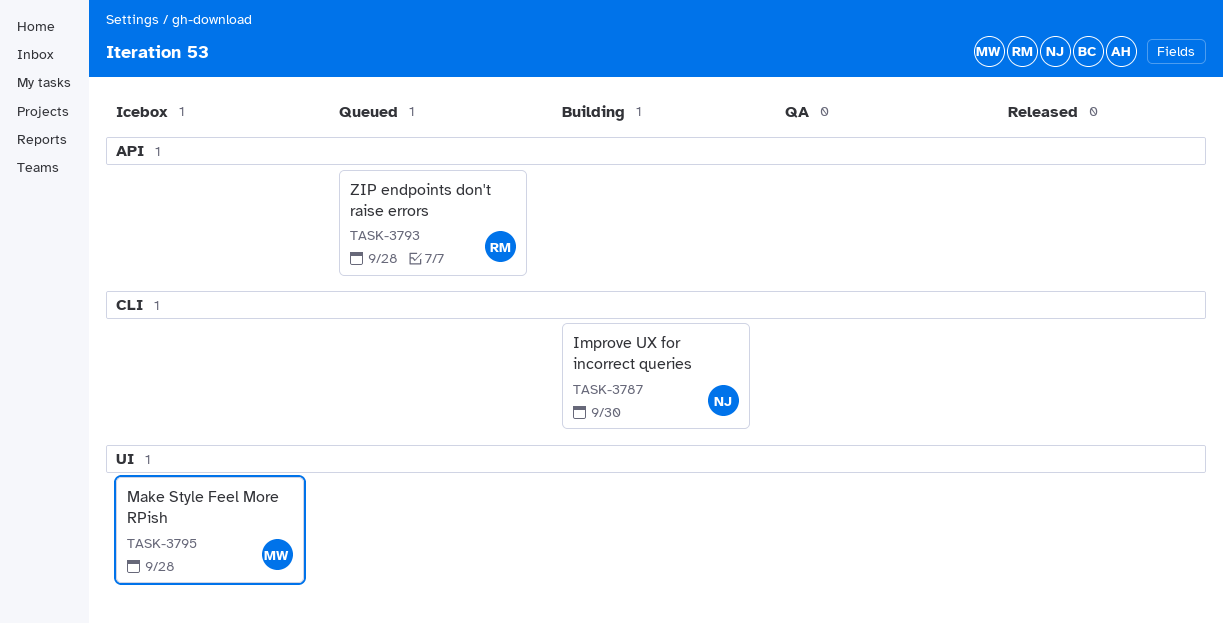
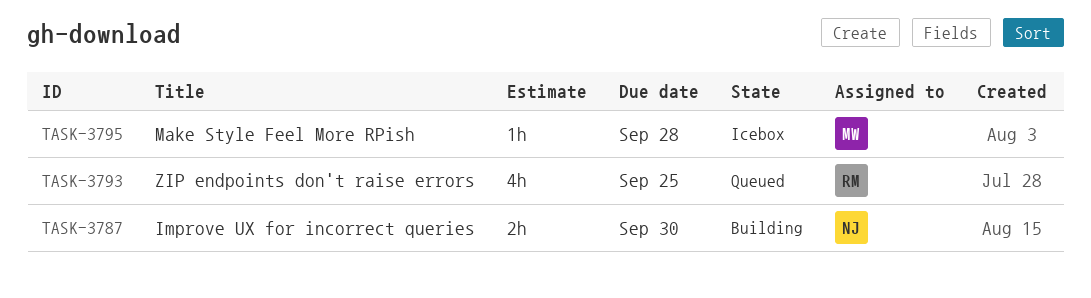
TASK-3793, due: Sep 28 -> Sep 25

